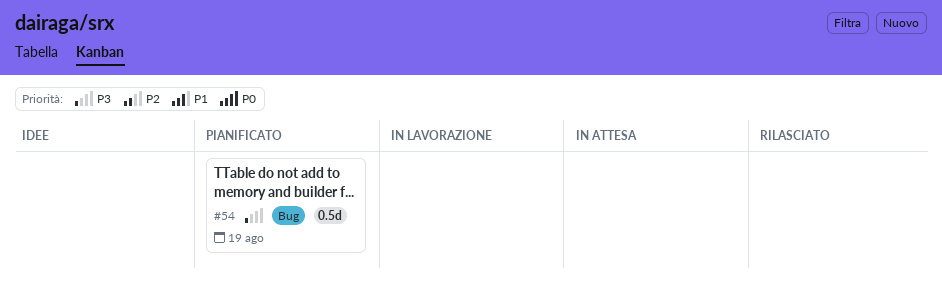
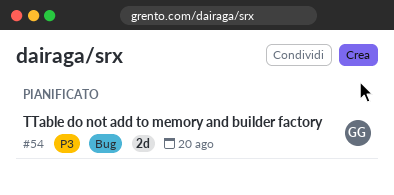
#54, estimate: 0.5d -> 2d
#54, due: Aug 19 -> Aug 20

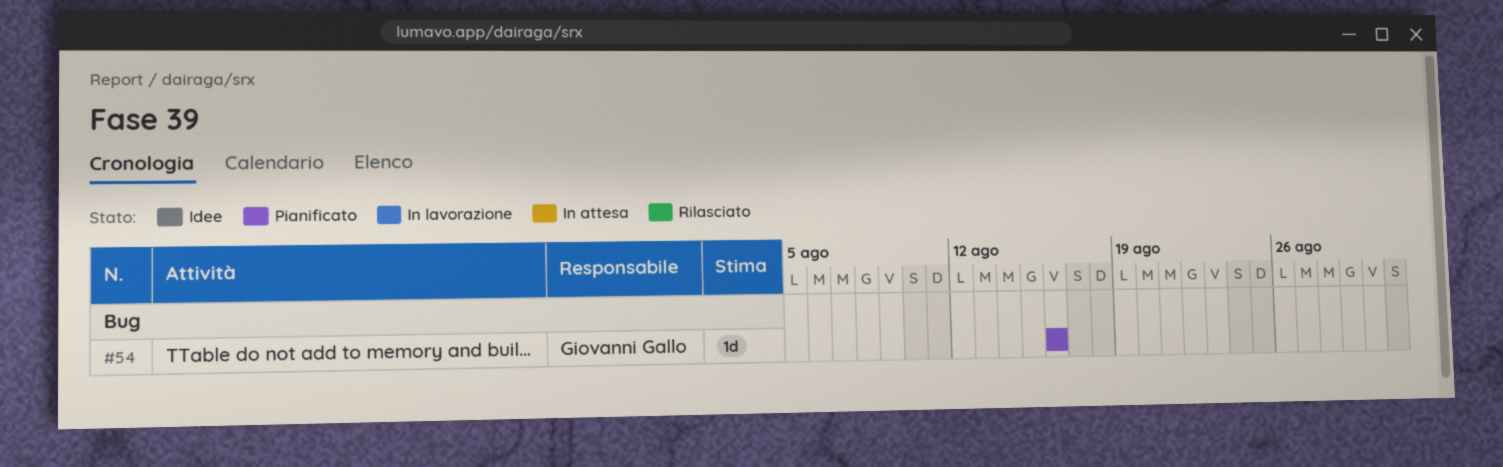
#54, estimate: 2d -> 1d
#54, due: Aug 20 -> Aug 16

